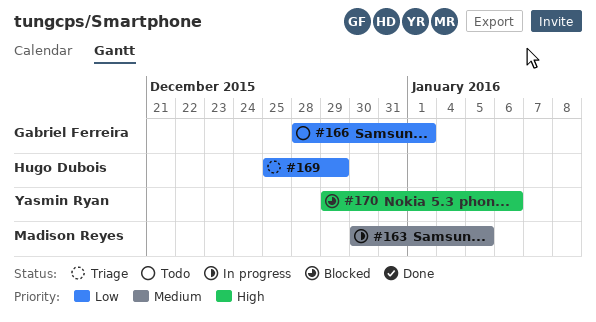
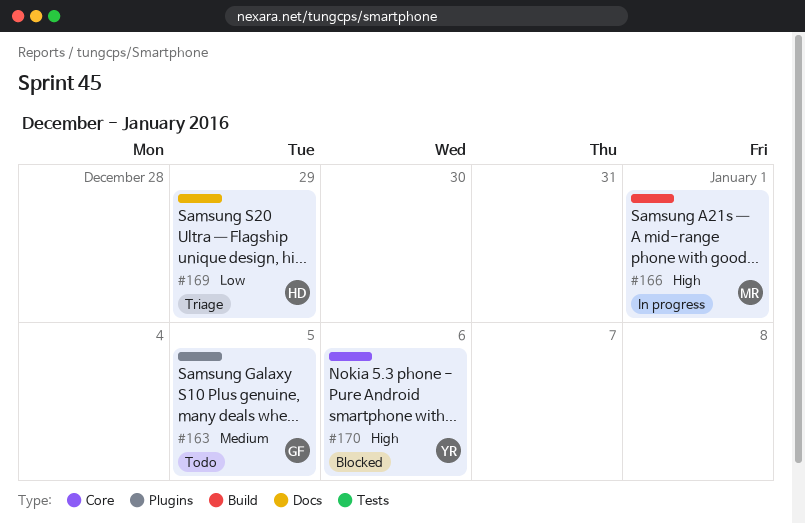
#163, status: In progress -> Todo
#163, owner: Madison Reyes -> Gabriel Ferreira
#166, status: Todo -> In progress
#166, owner: Gabriel Ferreira -> Madison Reyes
#166, priority: Low -> High

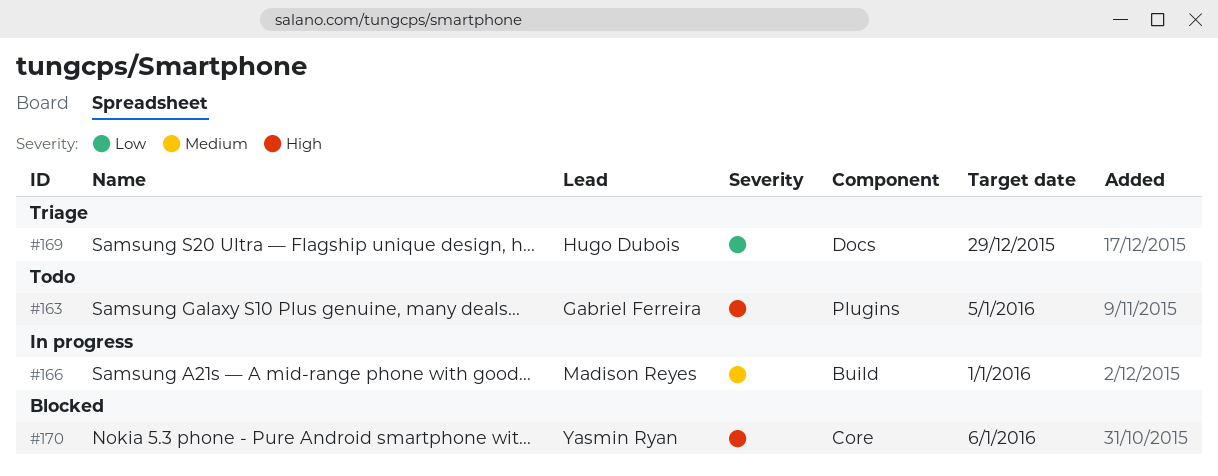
#163, priority: Medium -> High
#166, priority: High -> Medium

